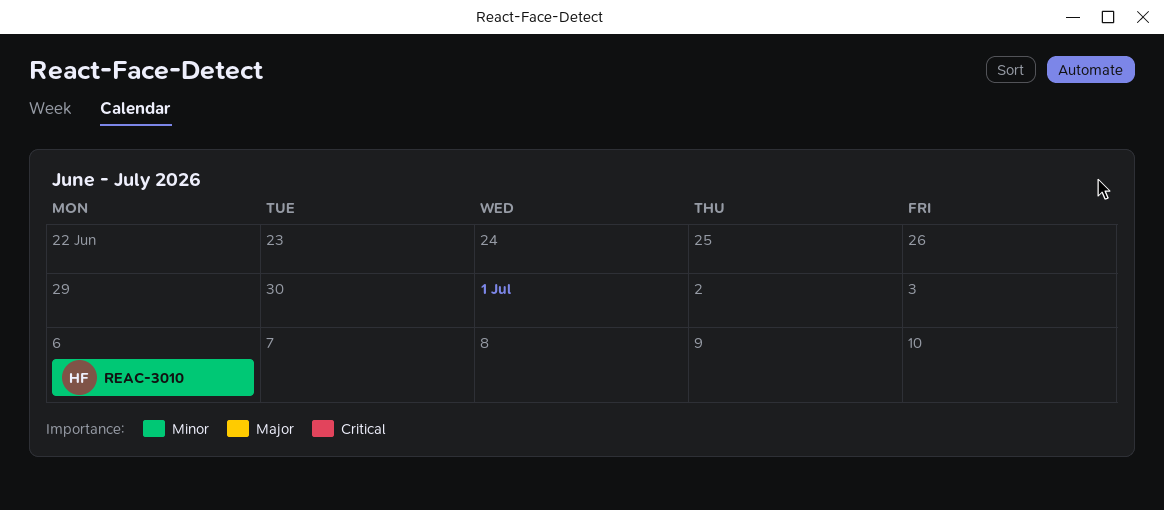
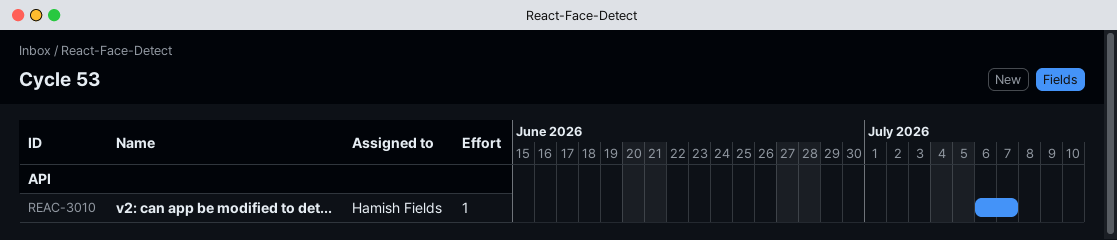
REAC-3010, due: Jul 6 -> Jul 7

